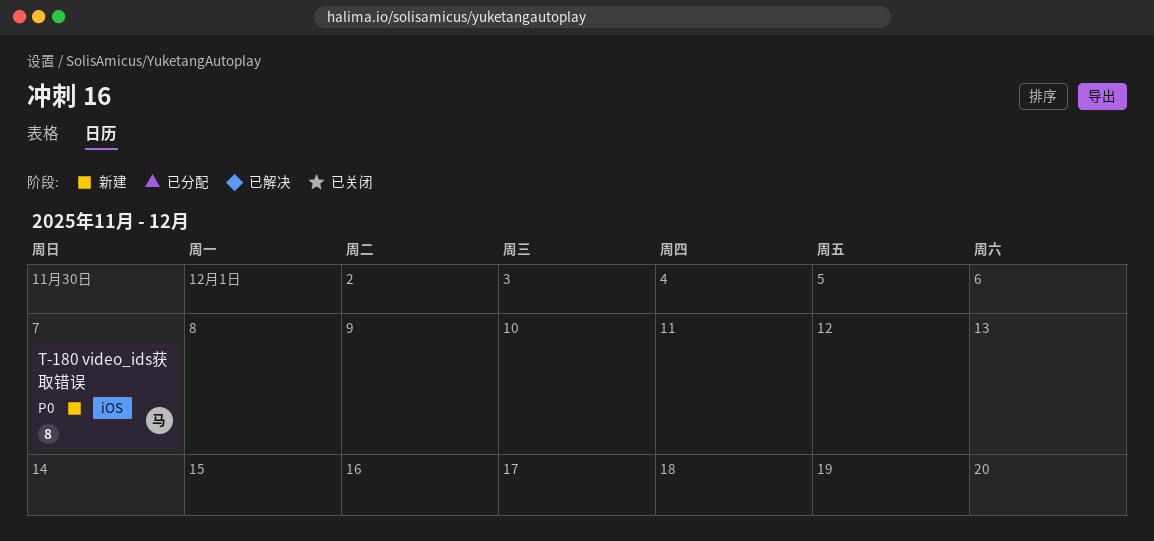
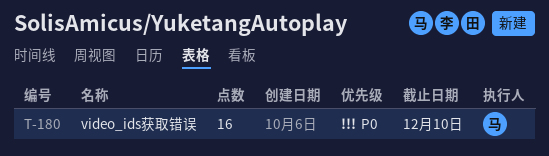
T-180, estimate: 8 -> 16
T-180, due: Dec 7 -> Dec 10

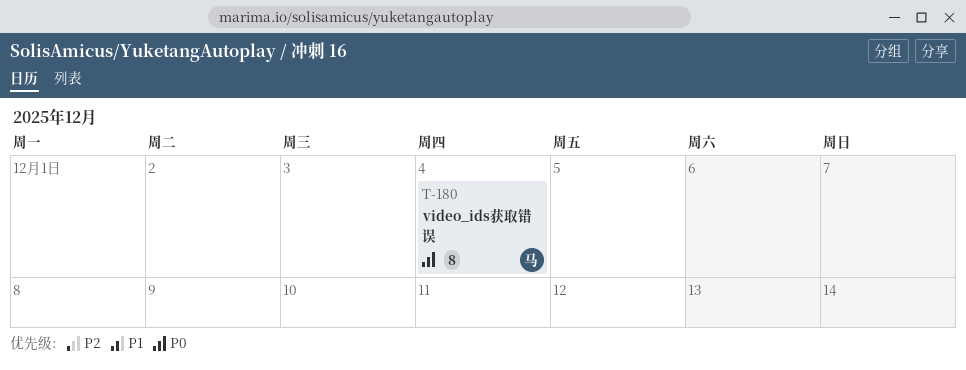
T-180, estimate: 16 -> 8
T-180, due: Dec 10 -> Dec 4

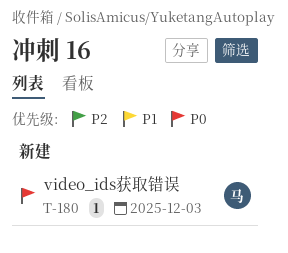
T-180, estimate: 8 -> 1
T-180, due: Dec 4 -> Dec 3

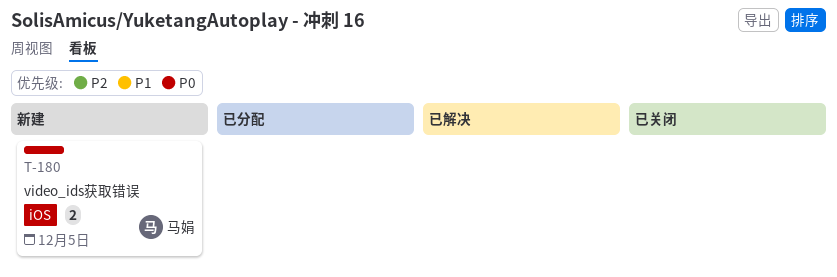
T-180, estimate: 1 -> 2
T-180, due: Dec 3 -> Dec 5

